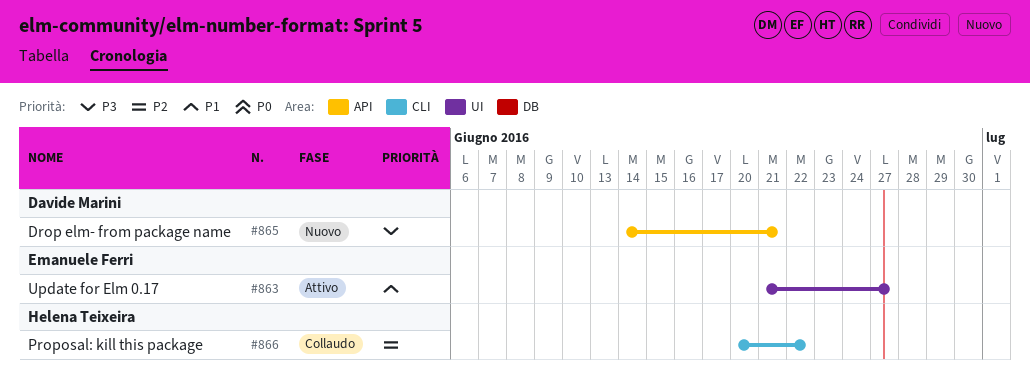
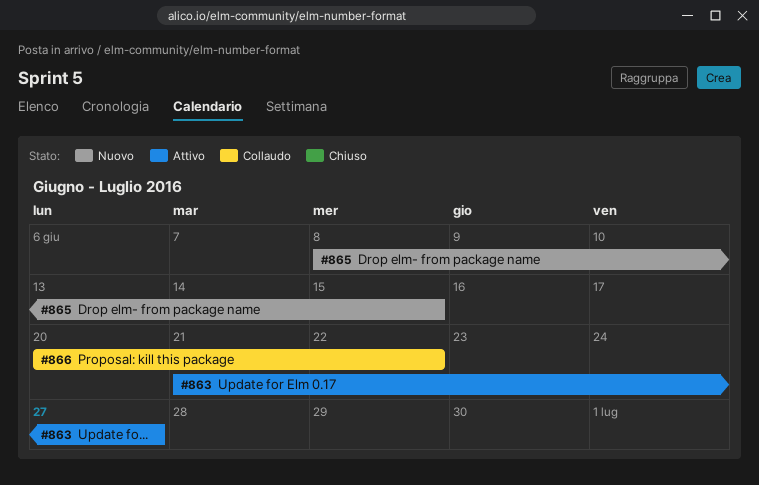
#865, start: Jun 14 -> Jun 8
#865, due: Jun 21 -> Jun 15

